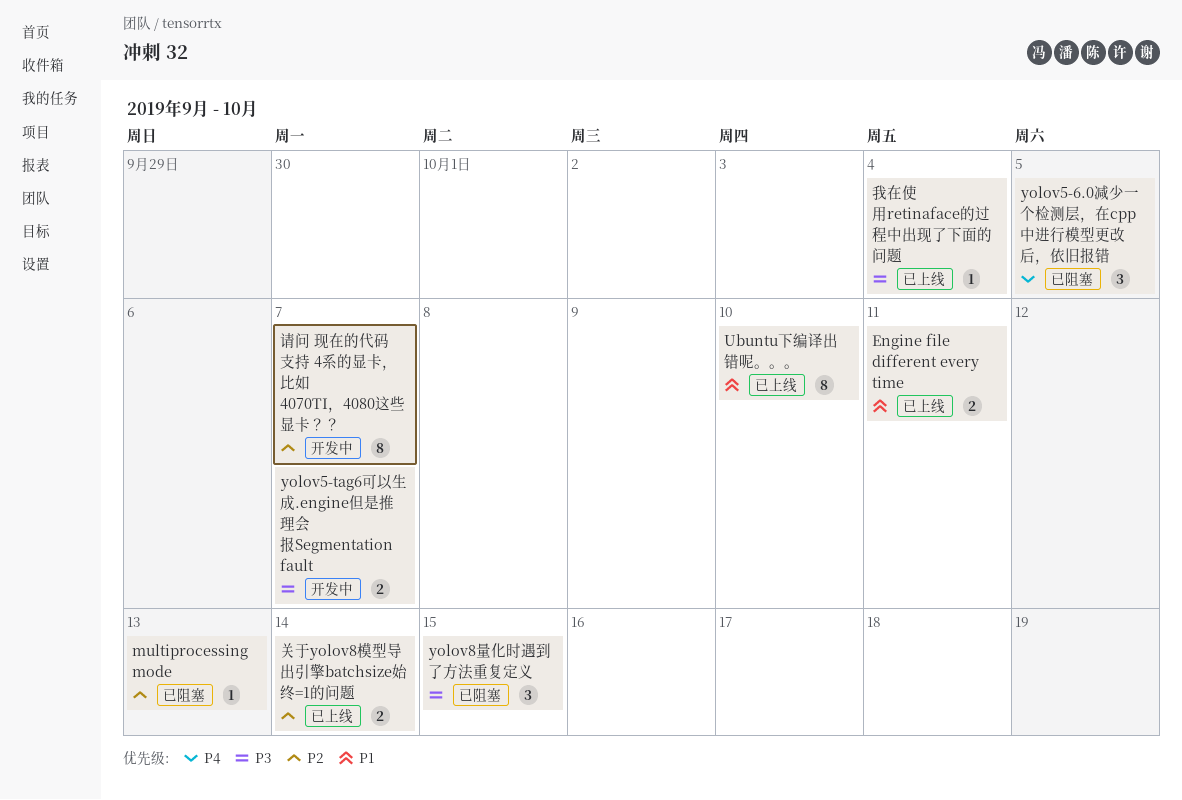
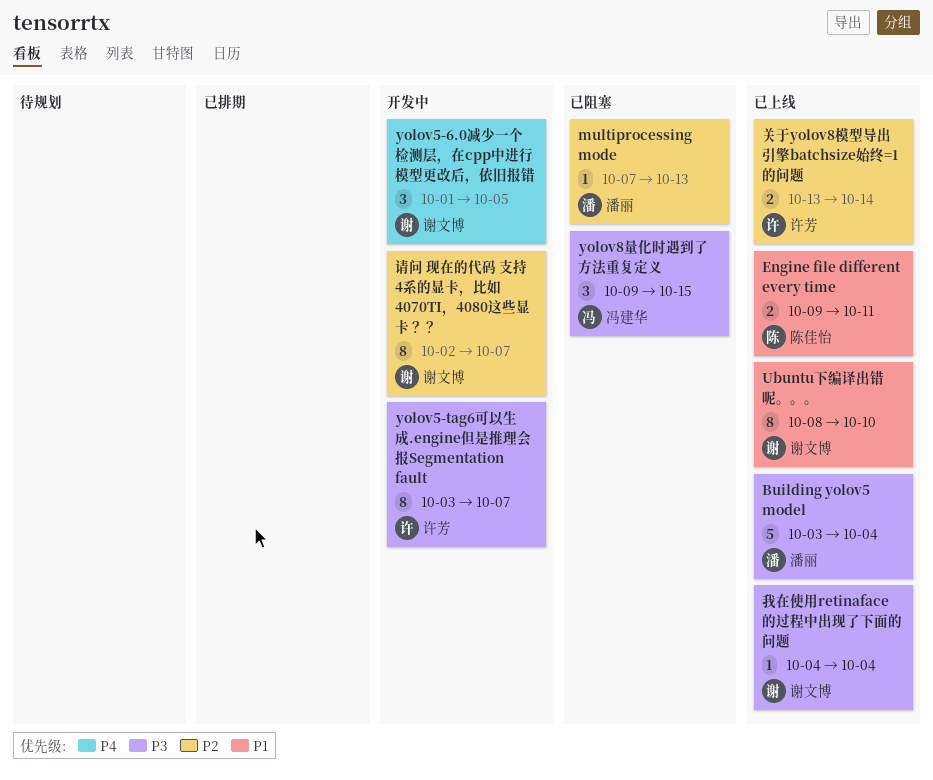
Building yolov5 model: none -> present
yolov5-6.0减少一个检测层，在cpp中进行模型更改后，依旧报错, status: 已阻塞 -> 开发中
yolov5-tag6可以生成.engine但是推理会报Segmentation fault, estimate: 2 -> 8

